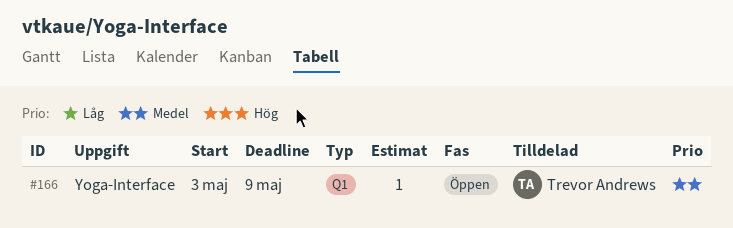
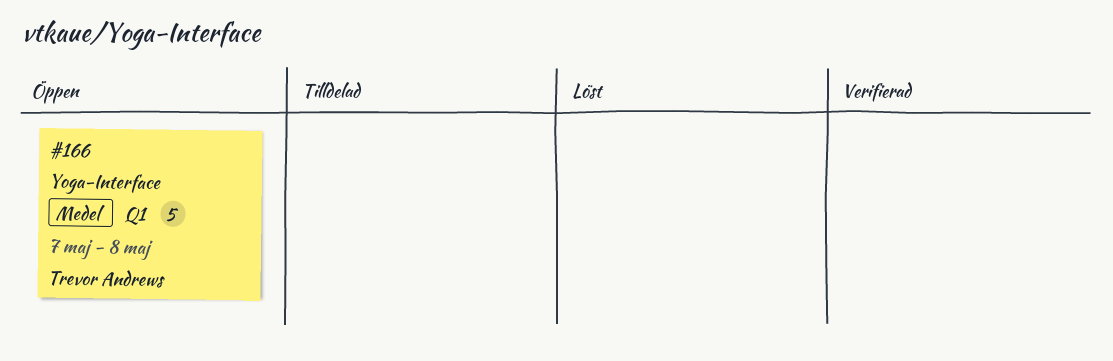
#166, estimate: 1 -> 5
#166, start: May 3 -> May 7
#166, due: May 9 -> May 8

